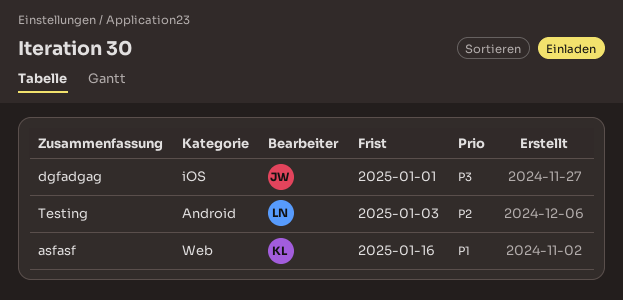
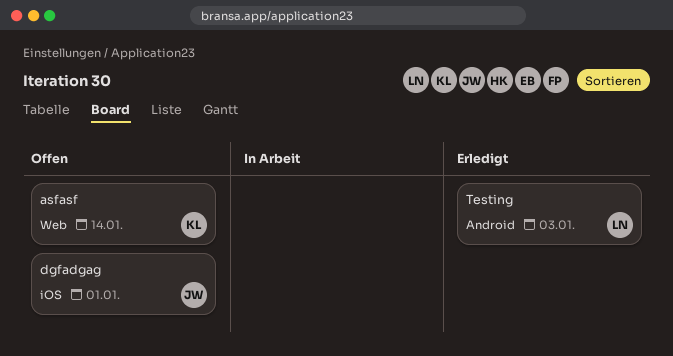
asfasf, due: Jan 16 -> Jan 14

